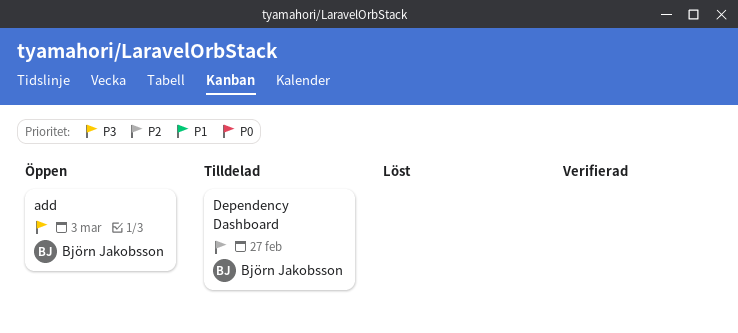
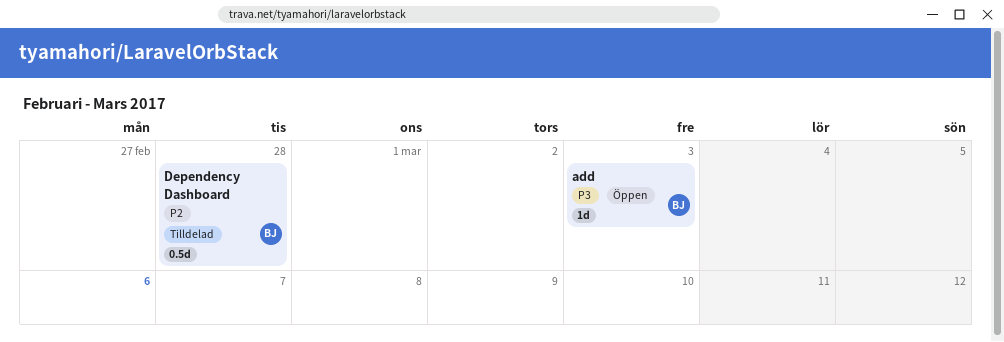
Dependency Dashboard, due: Feb 27 -> Feb 28

